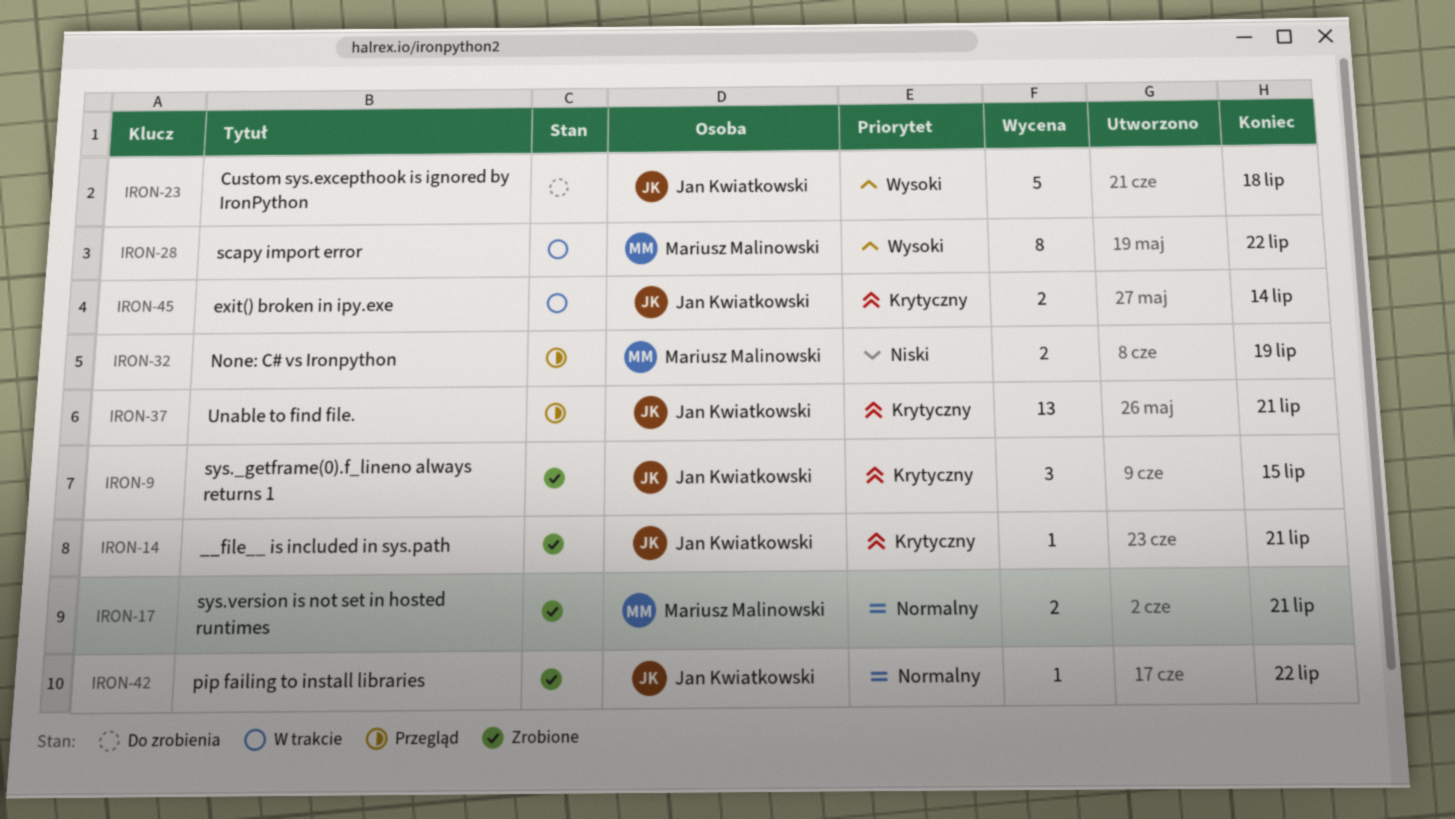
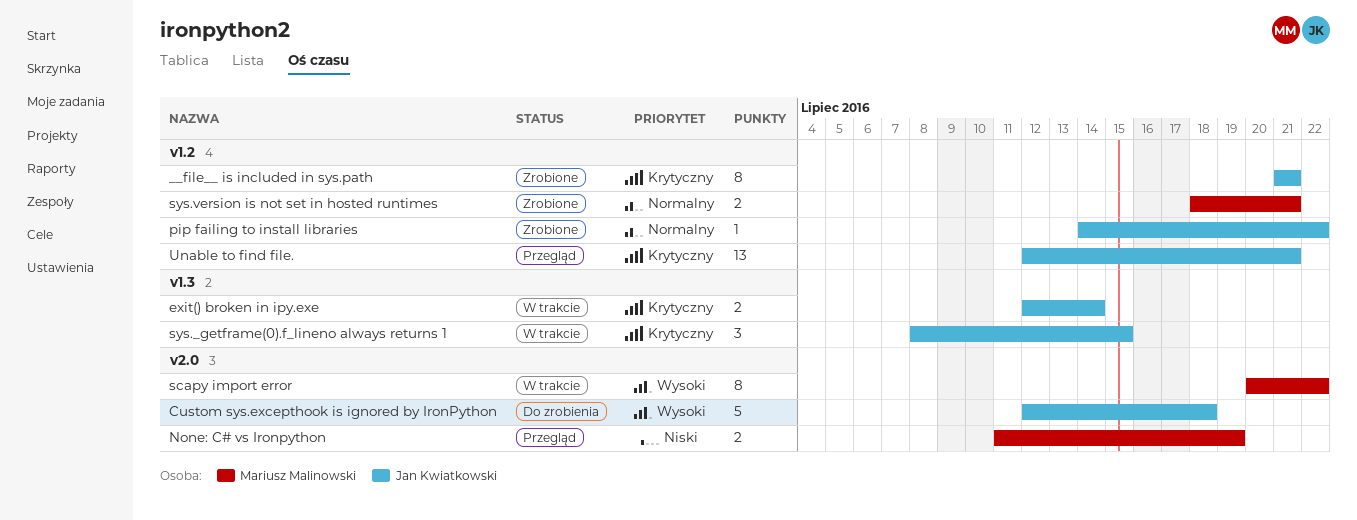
__file__ is included in sys.path, estimate: 1 -> 8
sys._getframe(0).f_lineno always returns 1, status: Zrobione -> W trakcie

